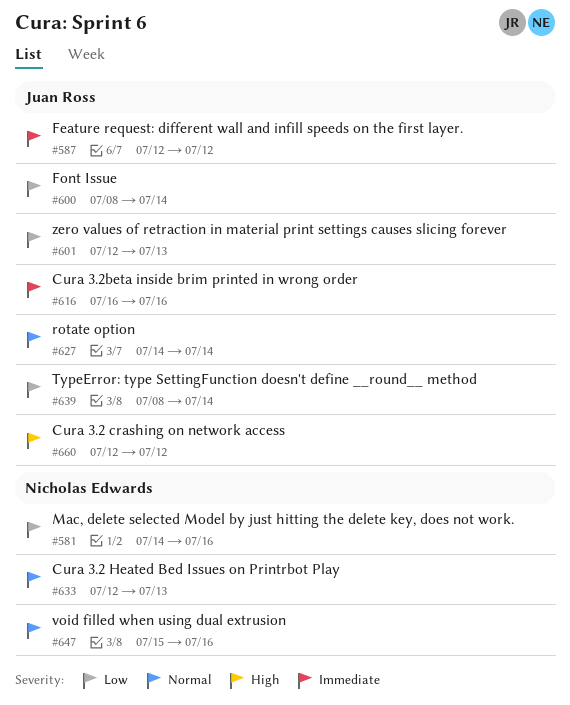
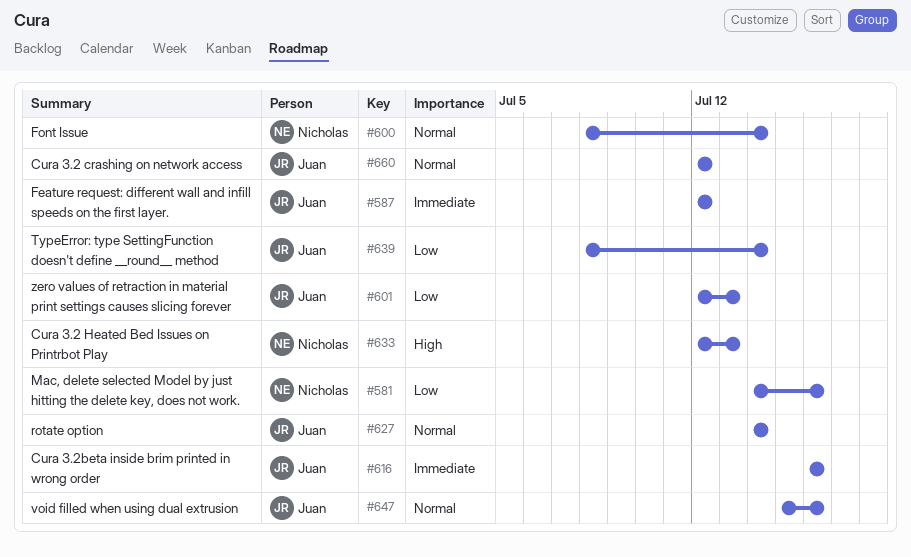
#600, owner: Juan Ross -> Nicholas Edwards
#600, priority: Low -> Normal
#633, priority: Normal -> High
#647, owner: Nicholas Edwards -> Juan Ross
#660, priority: High -> Normal

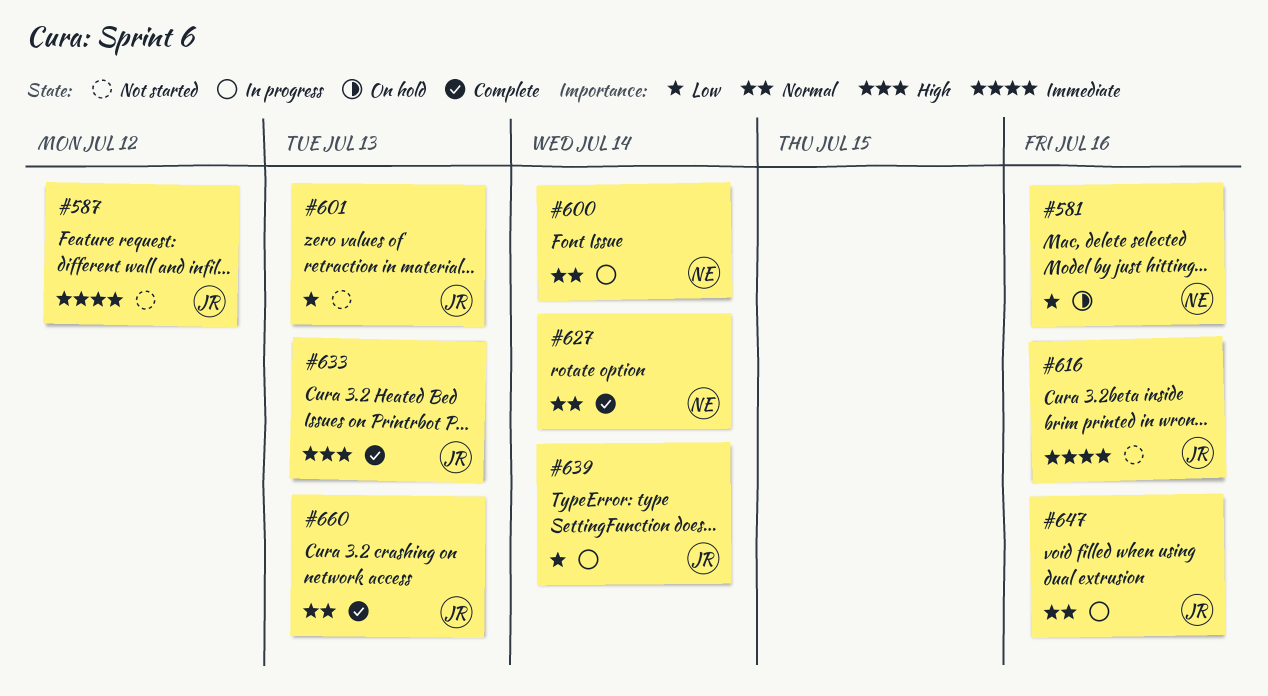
#627, owner: Juan -> Nicholas
#633, owner: Nicholas -> Juan
#660, due: Jul 12 -> Jul 13

